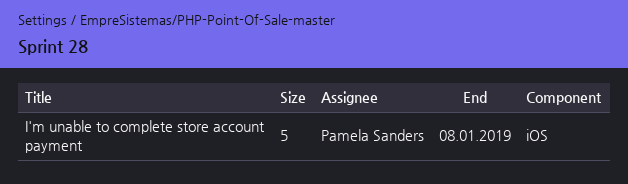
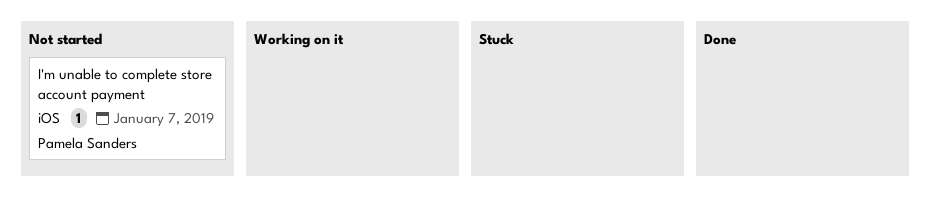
I'm unable to complete store account payment, estimate: 5 -> 1
I'm unable to complete store account payment, due: Jan 8 -> Jan 7

